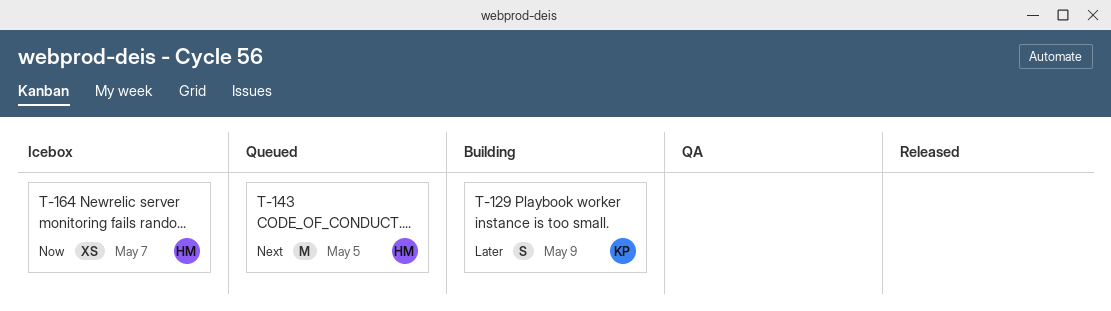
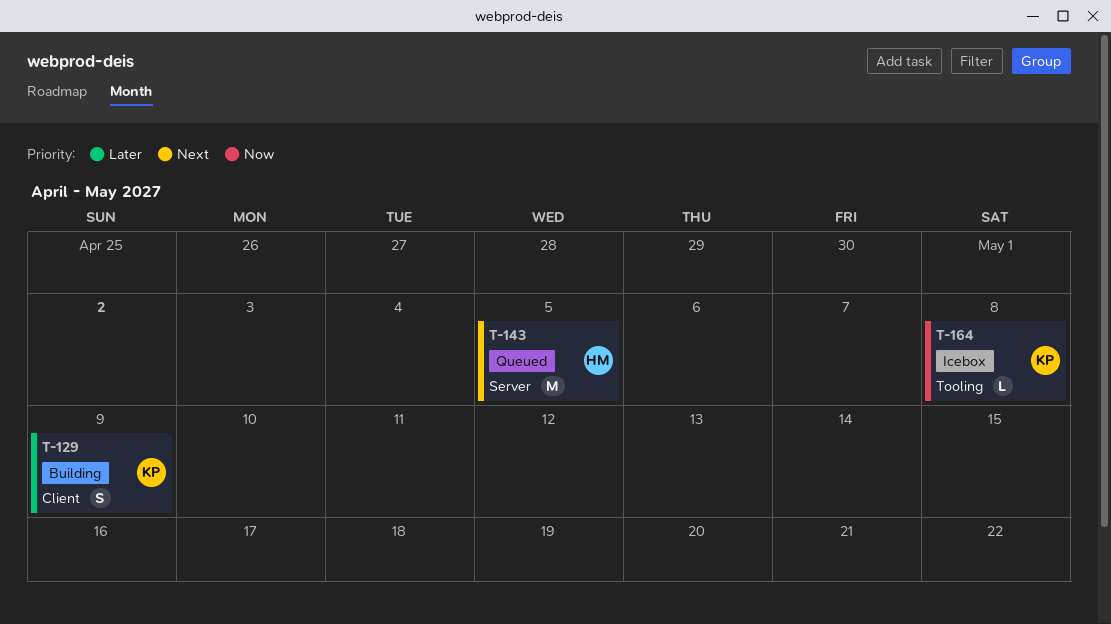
T-164, owner: HM -> KP
T-164, estimate: XS -> L
T-164, due: May 7 -> May 8

